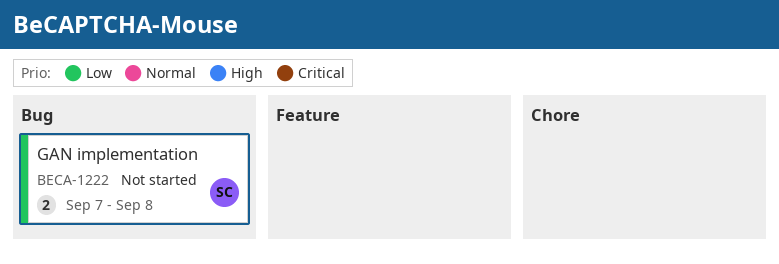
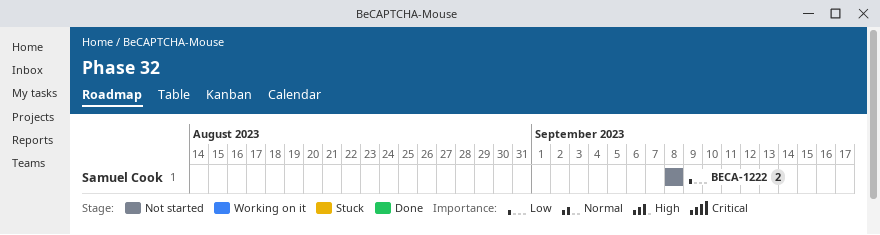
BECA-1222, start: Sep 7 -> Sep 8

